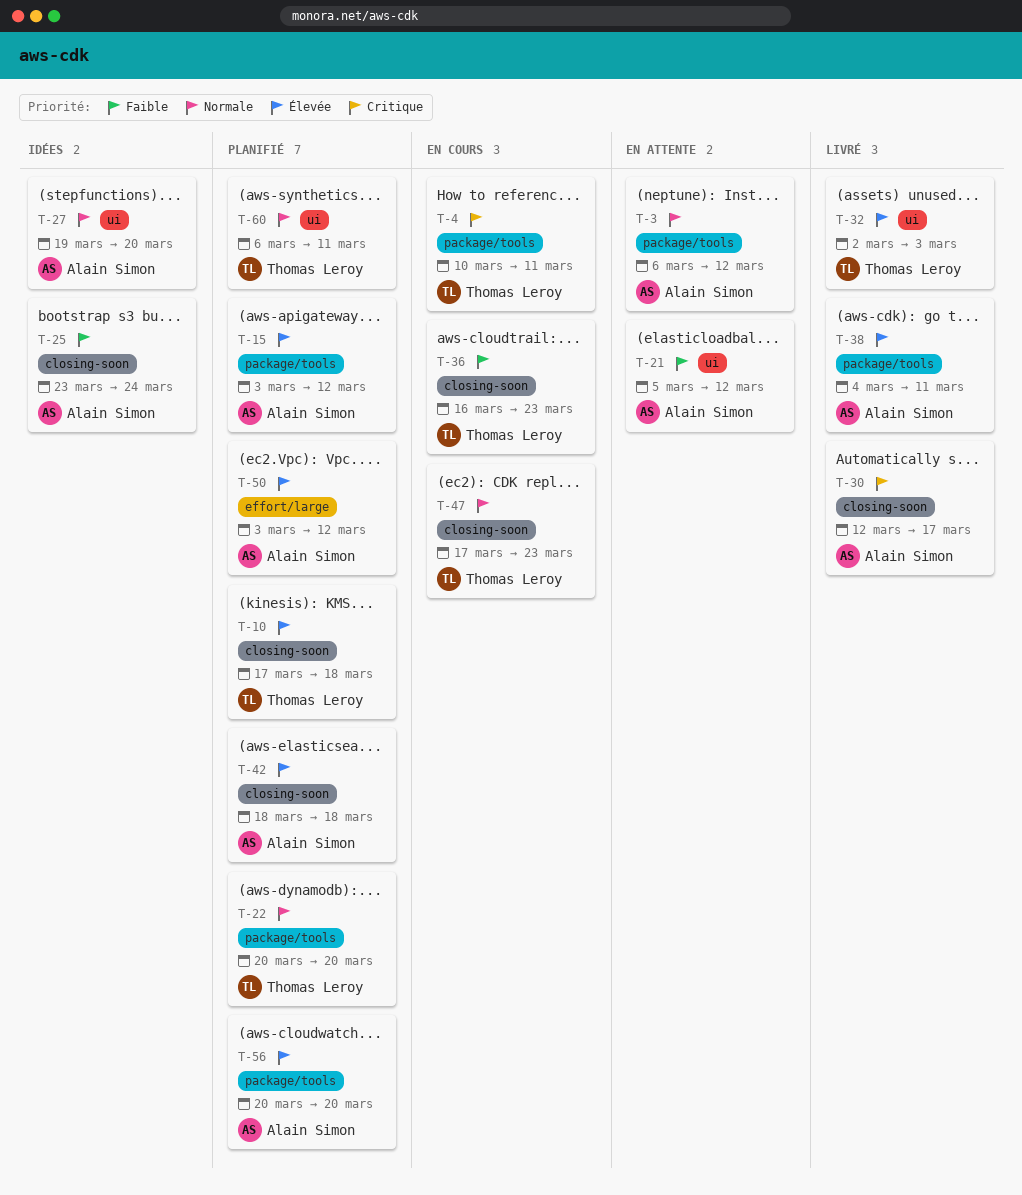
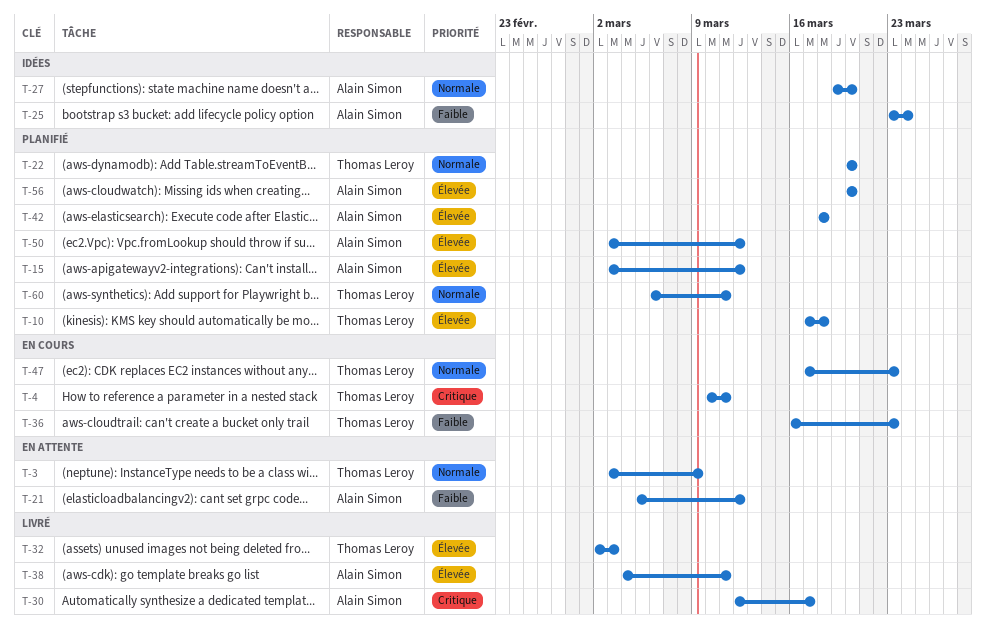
T-3, owner: Alain Simon -> Thomas Leroy
T-3, start: Mar 6 -> Mar 3
T-3, due: Mar 12 -> Mar 9

